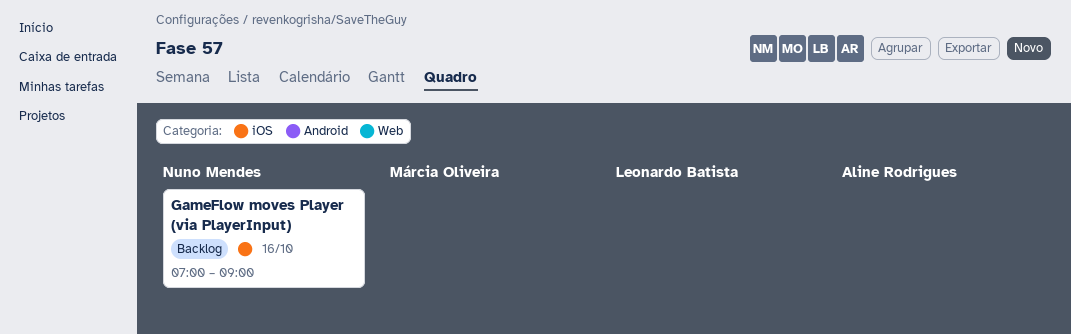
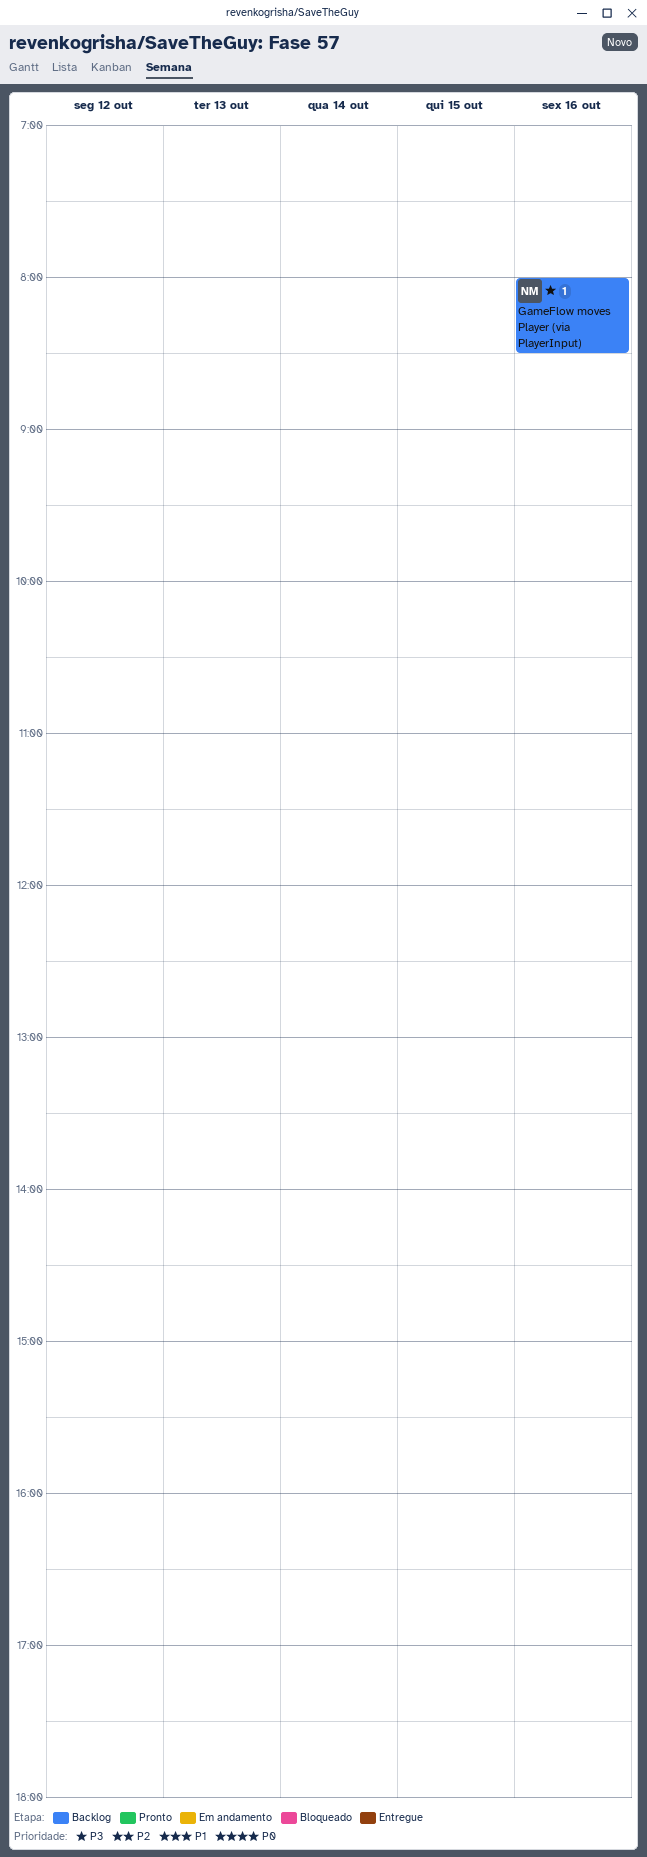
GameFlow moves Player (via PlayerInput), begins: 07:00 -> 08:00
GameFlow moves Player (via PlayerInput), ends: 09:00 -> 08:30

